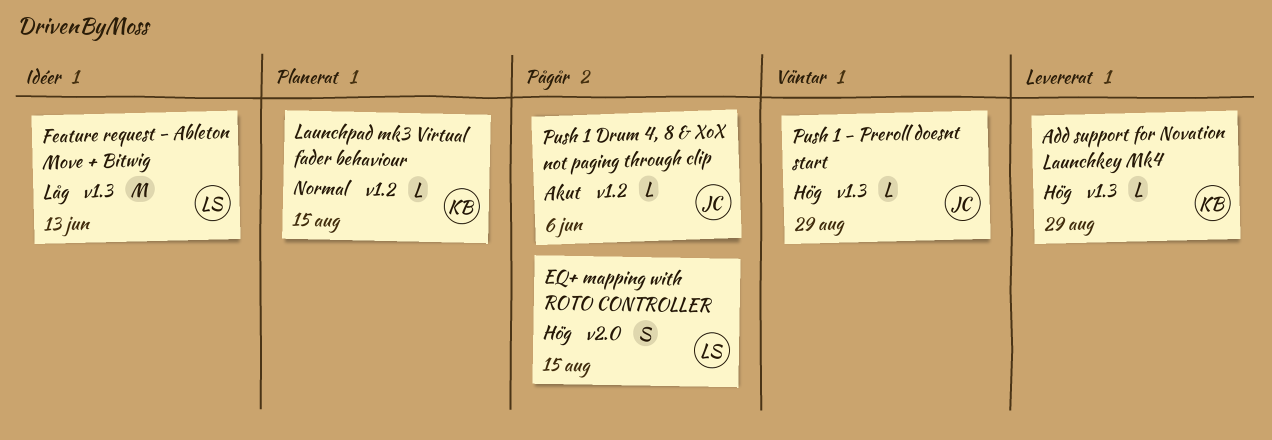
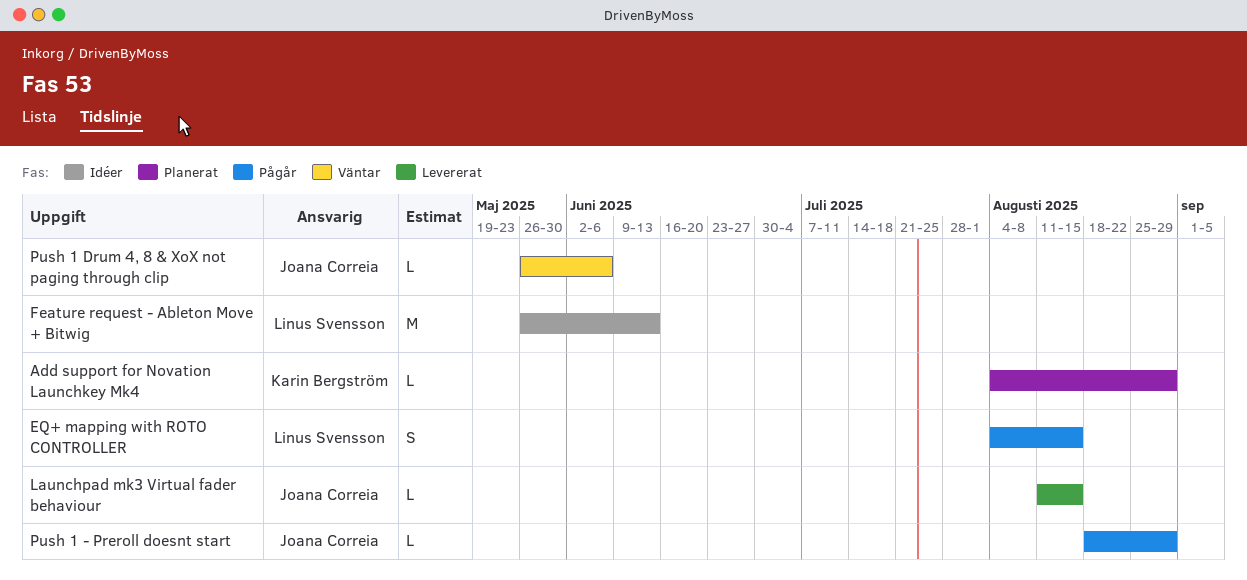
Add support for Novation Launchkey Mk4, status: Levererat -> Planerat
Launchpad mk3 Virtual fader behaviour, status: Planerat -> Levererat
Launchpad mk3 Virtual fader behaviour, owner: Karin Bergström -> Joana Correia
Push 1 - Preroll doesnt start, status: Väntar -> Pågår
Push 1 Drum 4, 8 & XoX not paging through clip, status: Pågår -> Väntar

